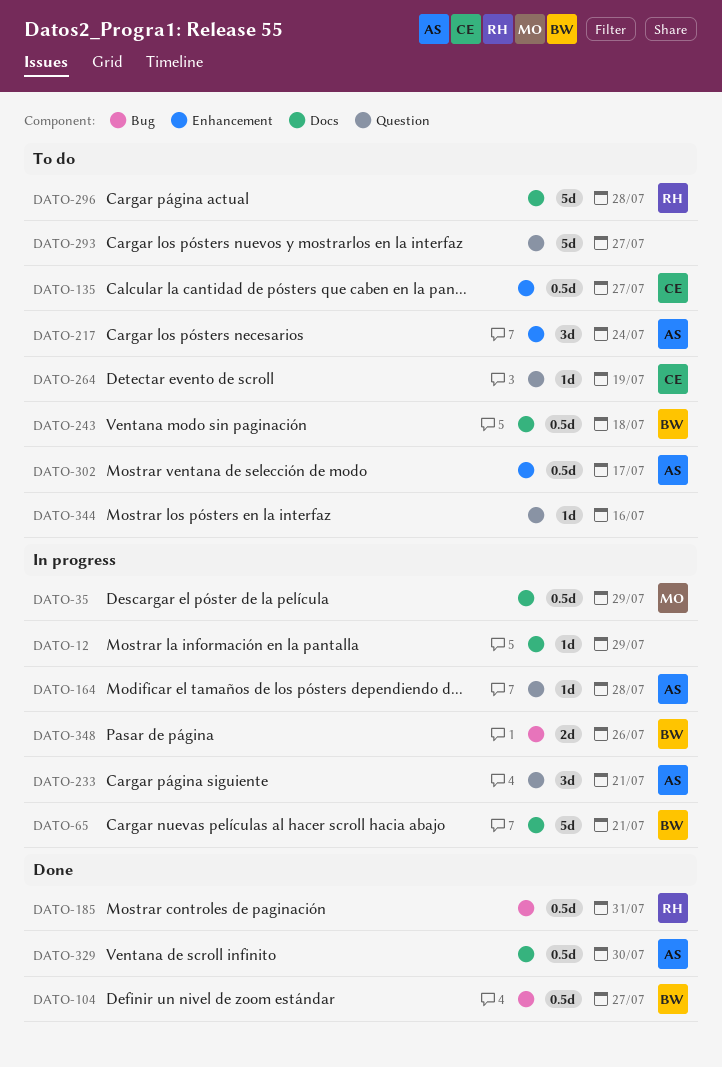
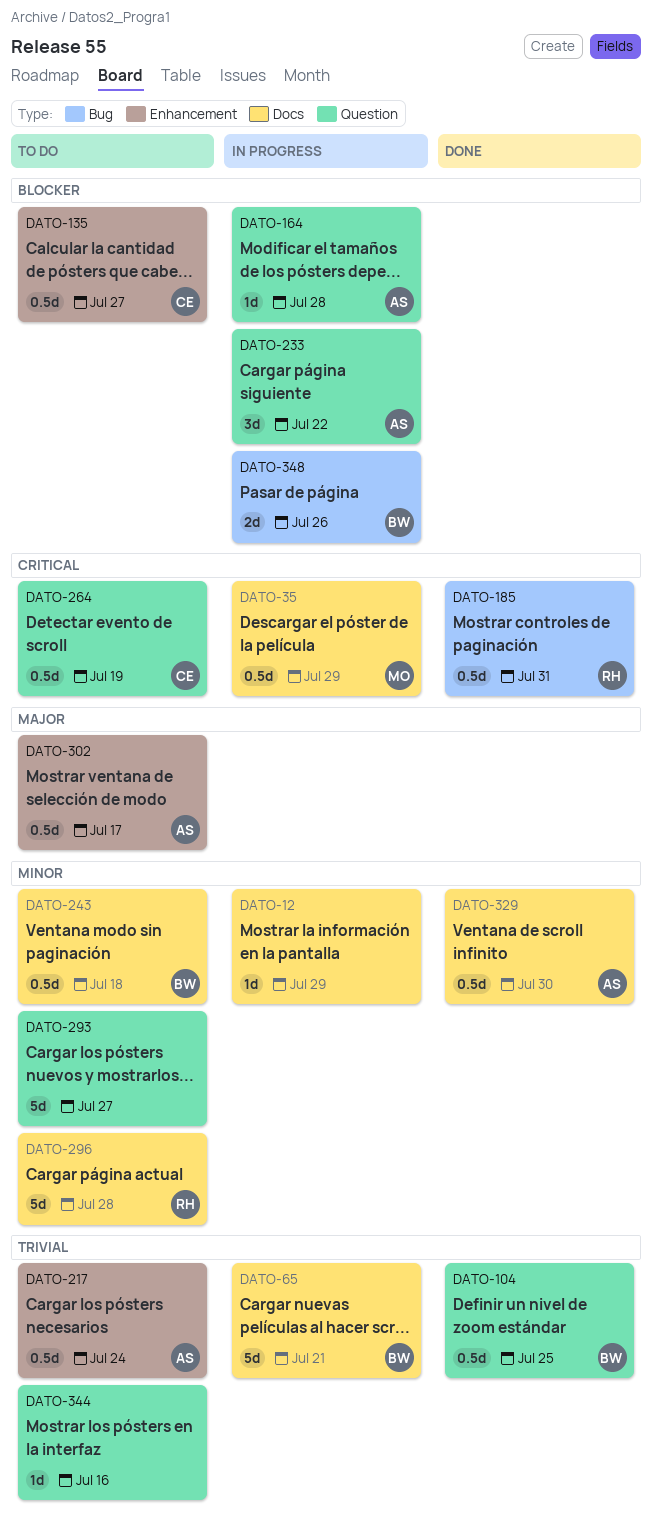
DATO-104, label: Bug -> Question
DATO-104, due: Jul 27 -> Jul 25
DATO-217, estimate: 3d -> 0.5d
DATO-233, due: Jul 21 -> Jul 22
DATO-264, estimate: 1d -> 0.5d

